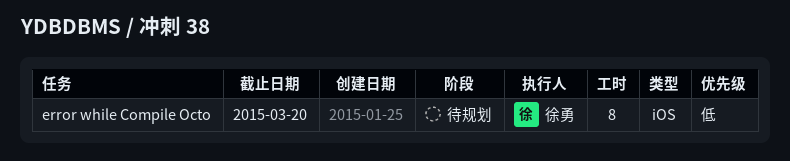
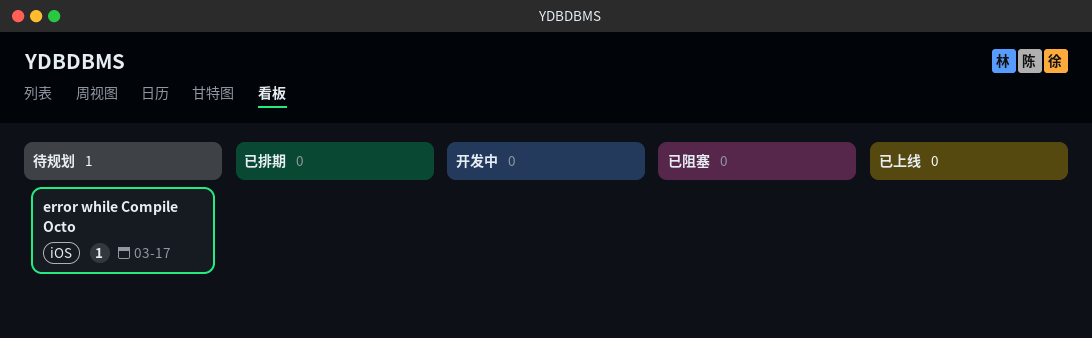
error while Compile Octo, estimate: 8 -> 1
error while Compile Octo, due: Mar 20 -> Mar 17

